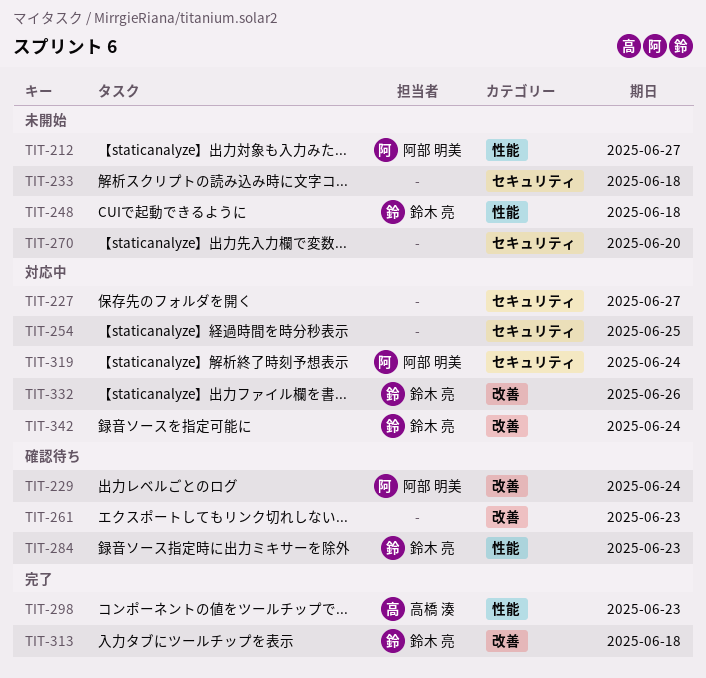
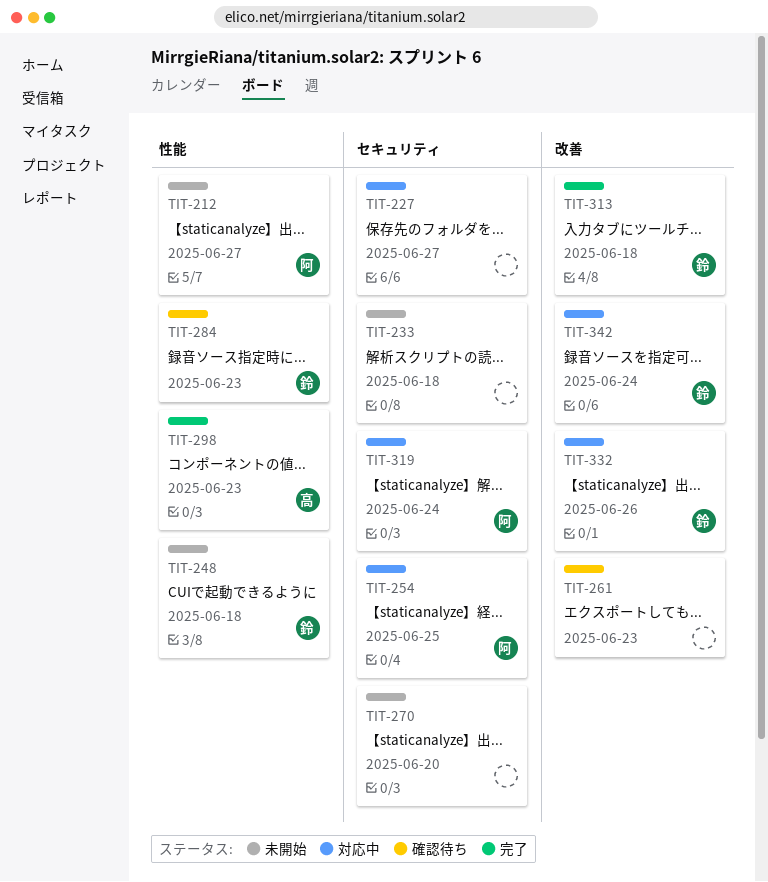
TIT-229: present -> none
TIT-254, owner: none -> 阿部 明美

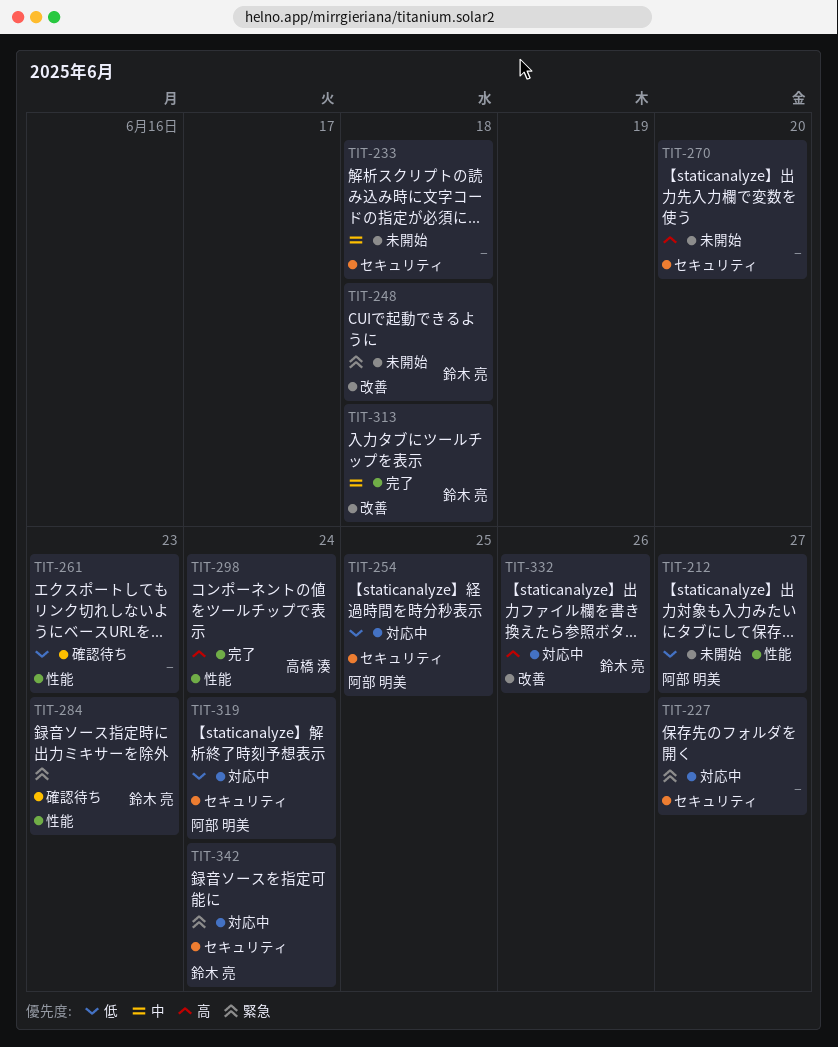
TIT-248, label: 性能 -> 改善
TIT-261, label: 改善 -> 性能
TIT-298, due: Jun 23 -> Jun 24
TIT-342, label: 改善 -> セキュリティ

